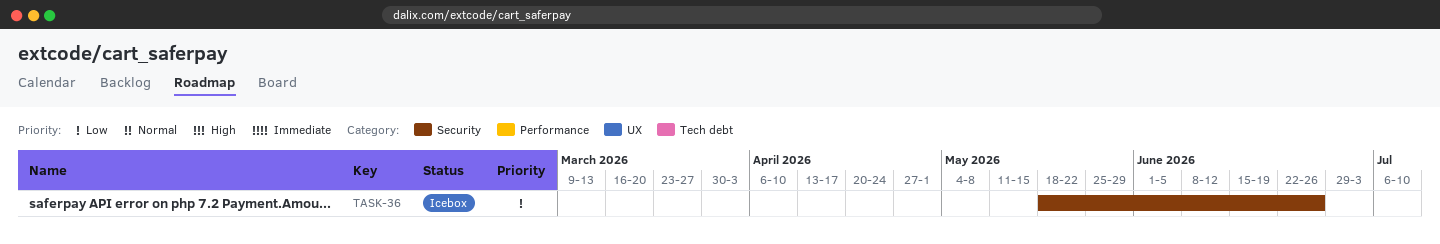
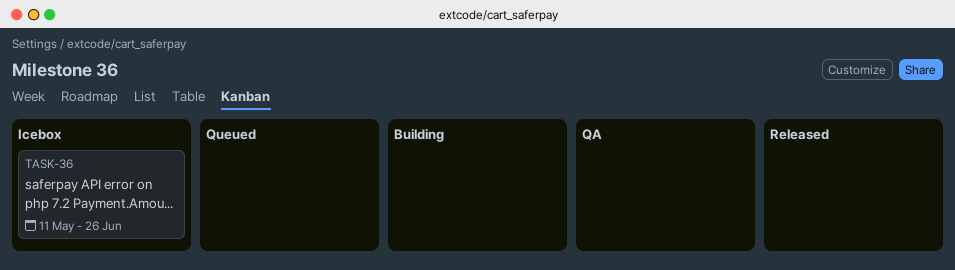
TASK-36, start: May 18 -> May 11

